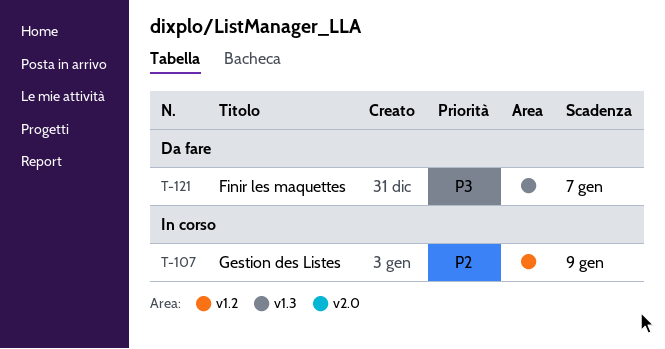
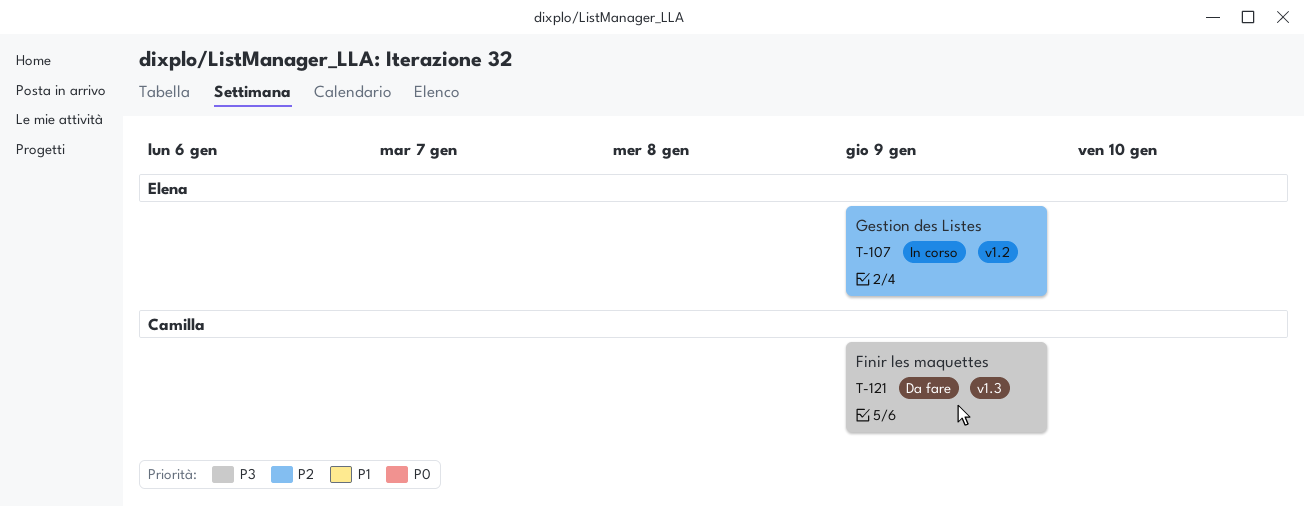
T-121, due: Jan 7 -> Jan 9

